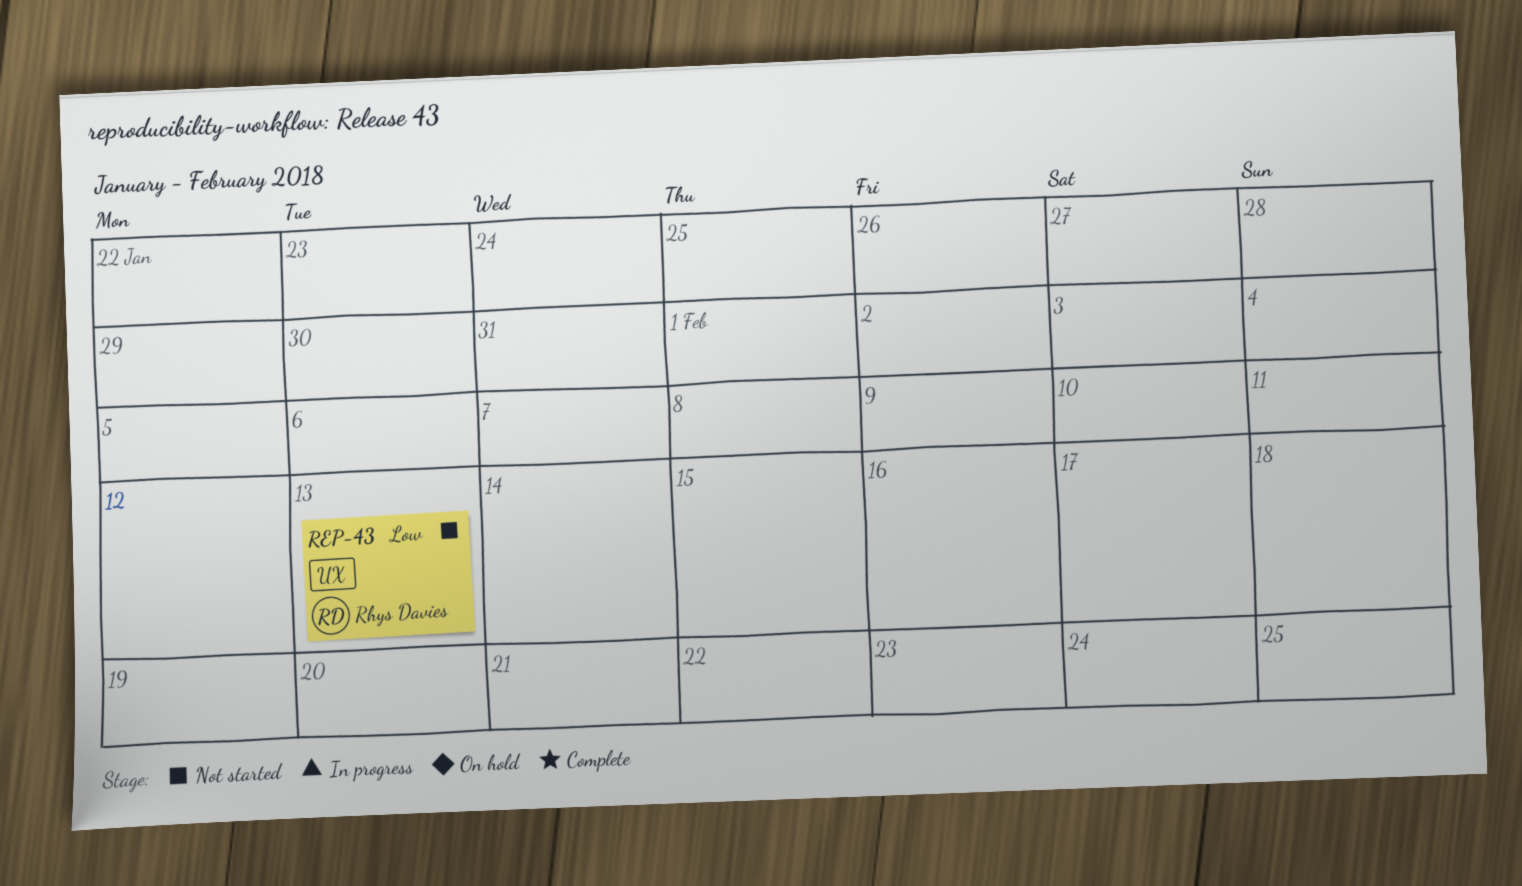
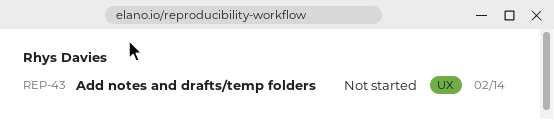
REP-43, due: Feb 13 -> Feb 14

